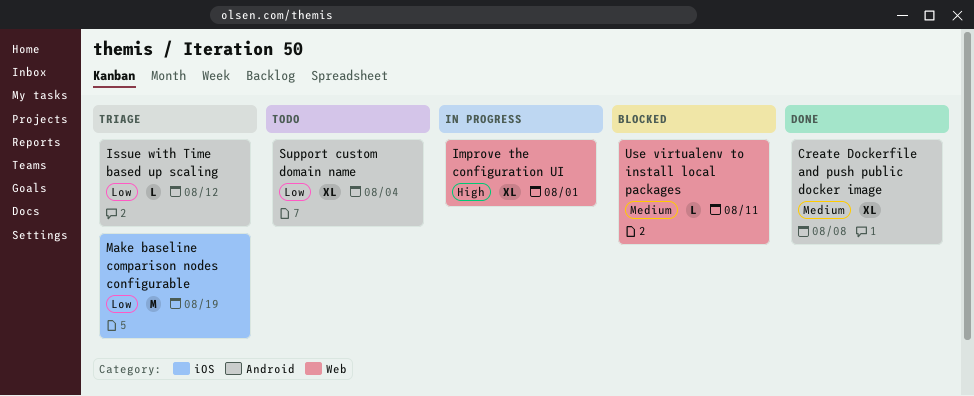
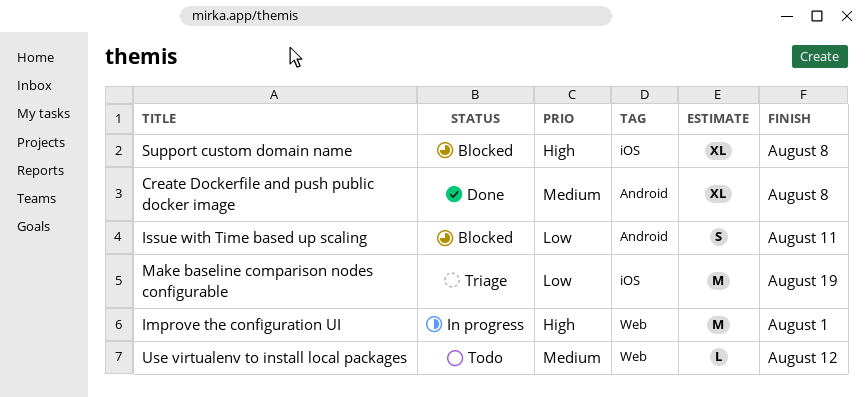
Improve the configuration UI, estimate: XL -> M
Issue with Time based up scaling, status: Triage -> Blocked
Issue with Time based up scaling, estimate: L -> S
Issue with Time based up scaling, due: Aug 12 -> Aug 11
Support custom domain name, status: Todo -> Blocked
Support custom domain name, priority: Low -> High
Support custom domain name, label: Android -> iOS
Support custom domain name, due: Aug 4 -> Aug 8
Use virtualenv to install local packages, status: Blocked -> Todo
Use virtualenv to install local packages, due: Aug 11 -> Aug 12

